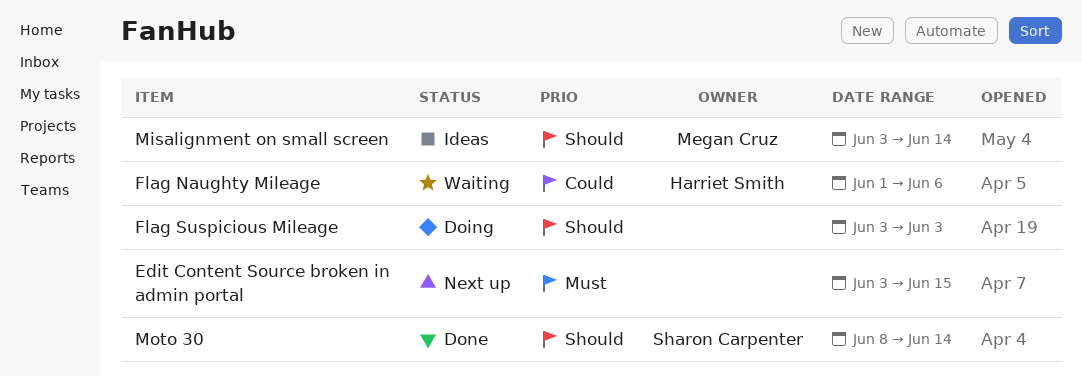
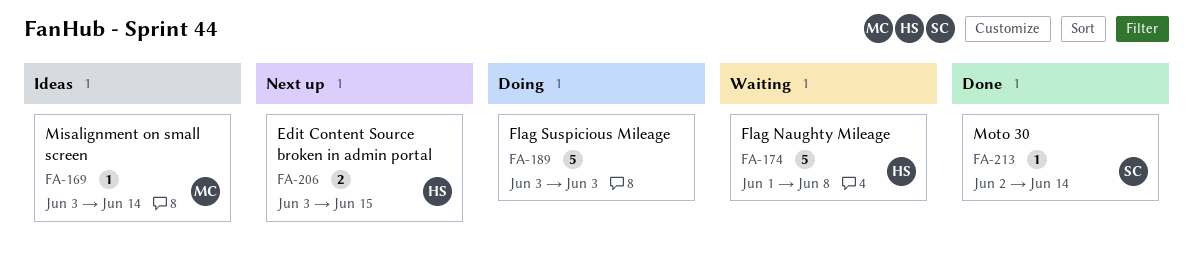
Edit Content Source broken in admin portal, owner: none -> Harriet Smith
Flag Naughty Mileage, due: Jun 6 -> Jun 8
Moto 30, start: Jun 8 -> Jun 2

